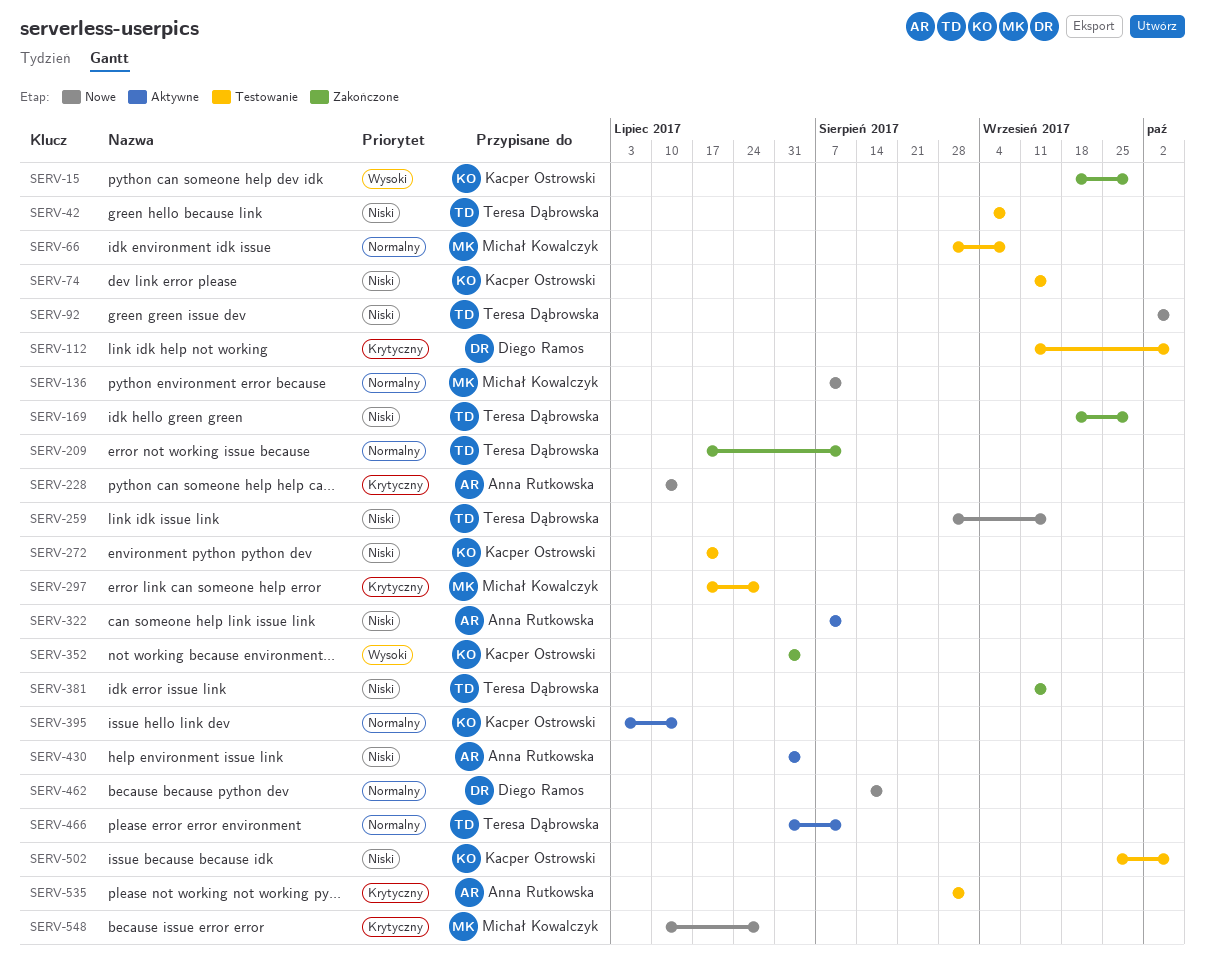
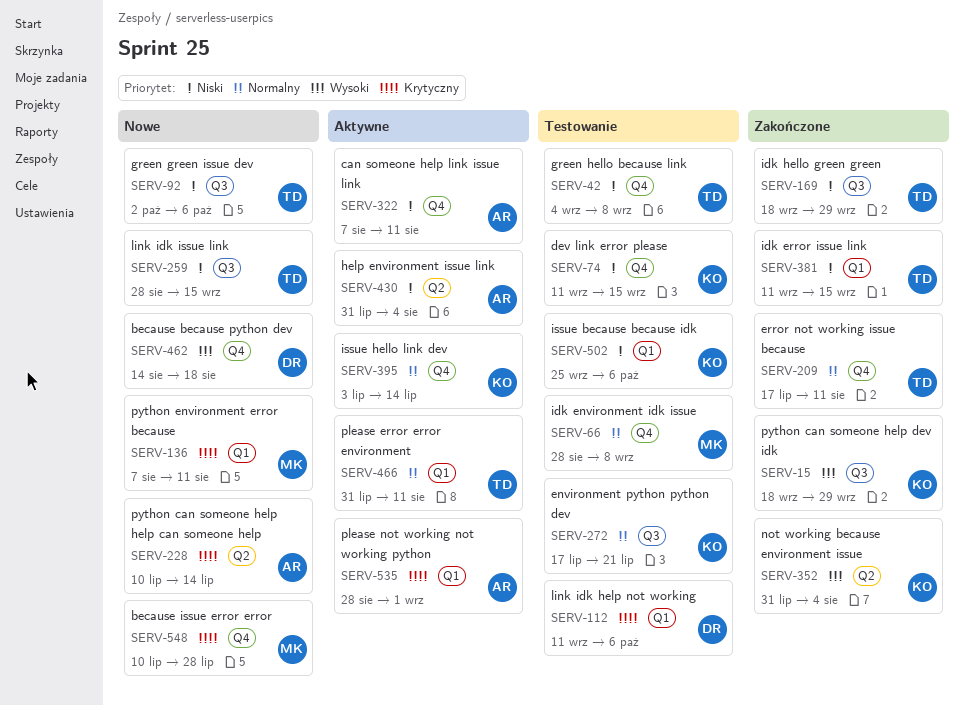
SERV-136, priority: Normalny -> Krytyczny
SERV-272, priority: Niski -> Normalny
SERV-297: present -> none
SERV-462, priority: Normalny -> Wysoki
SERV-535, status: Testowanie -> Aktywne

